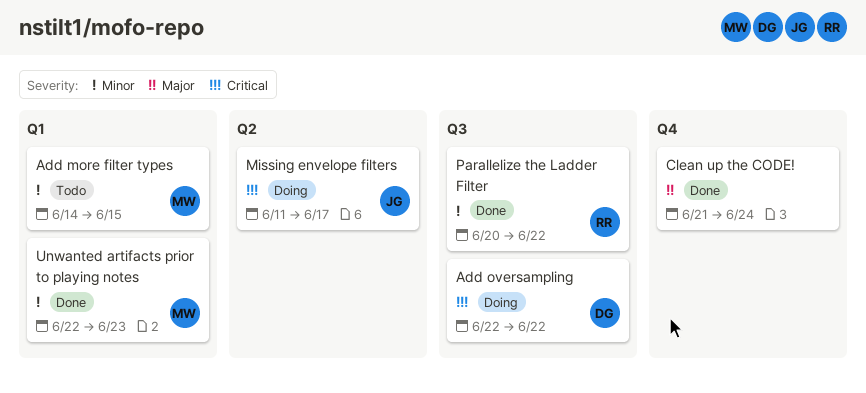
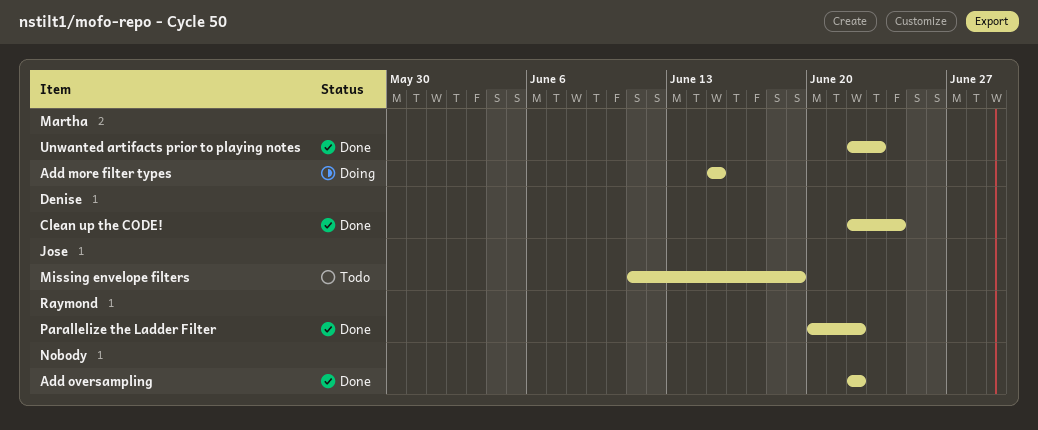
Add more filter types, status: Todo -> Doing
Add more filter types, start: Jun 14 -> Jun 15
Add oversampling, status: Doing -> Done
Add oversampling, owner: Denise -> none
Clean up the CODE!, owner: none -> Denise
Clean up the CODE!, start: Jun 21 -> Jun 22
Missing envelope filters, status: Doing -> Todo
Missing envelope filters, due: Jun 17 -> Jun 19

